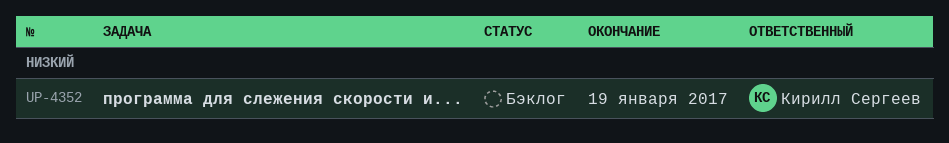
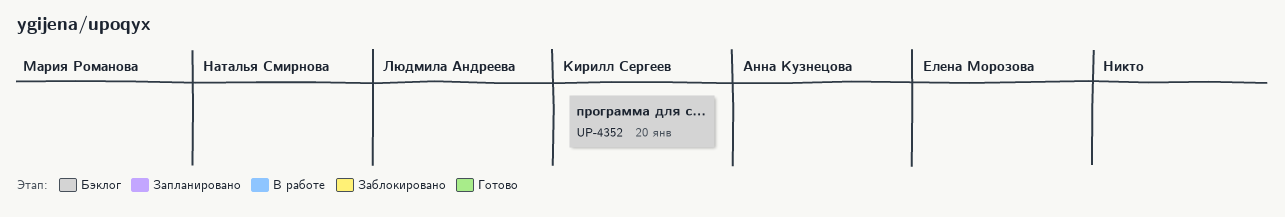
UP-4352, due: Jan 19 -> Jan 20

